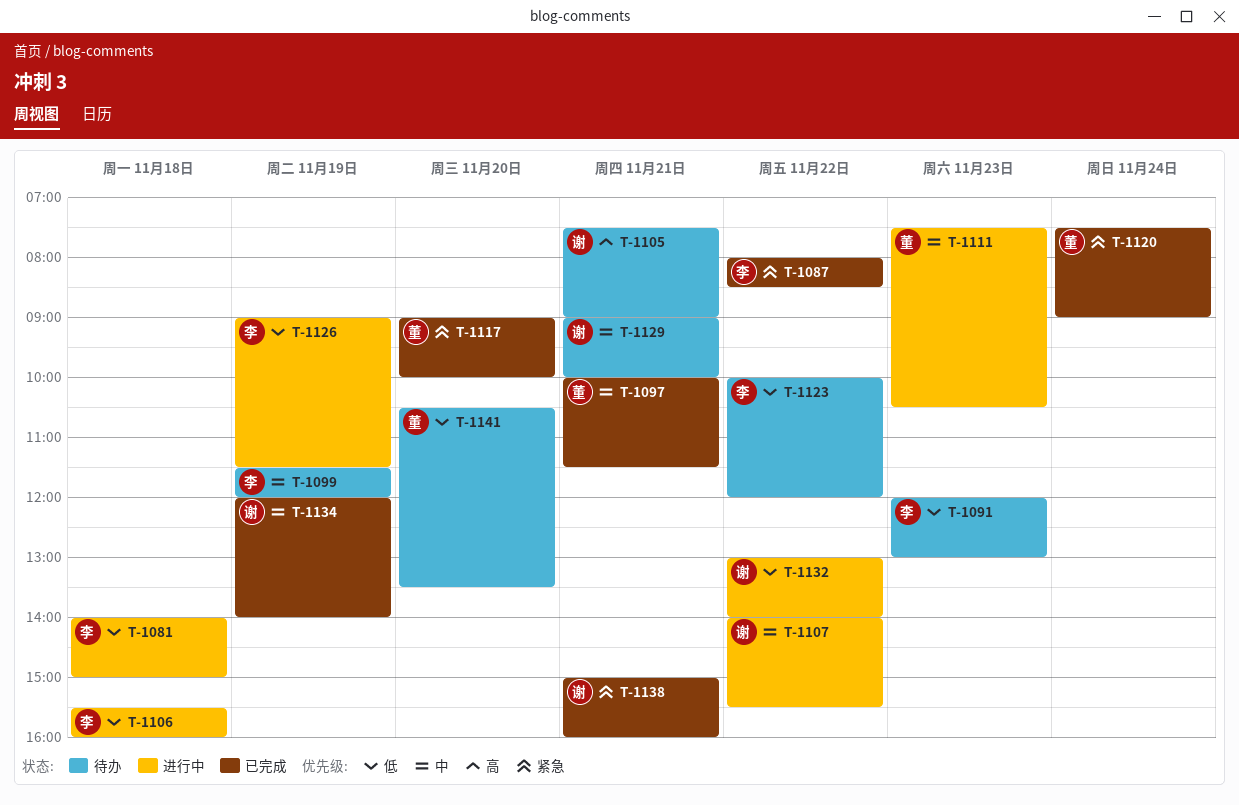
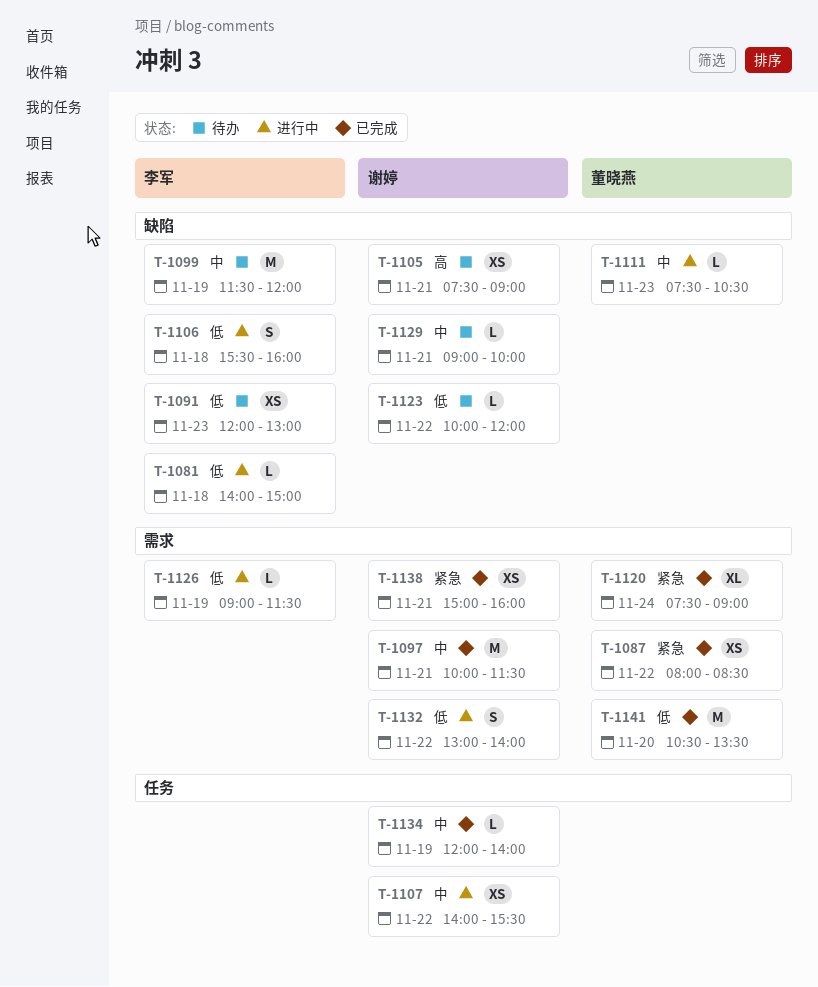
T-1087, owner: 李军 -> 董晓燕
T-1097, owner: 董晓燕 -> 谢婷
T-1117: present -> none
T-1123, owner: 李军 -> 谢婷
T-1141, status: 待办 -> 已完成

